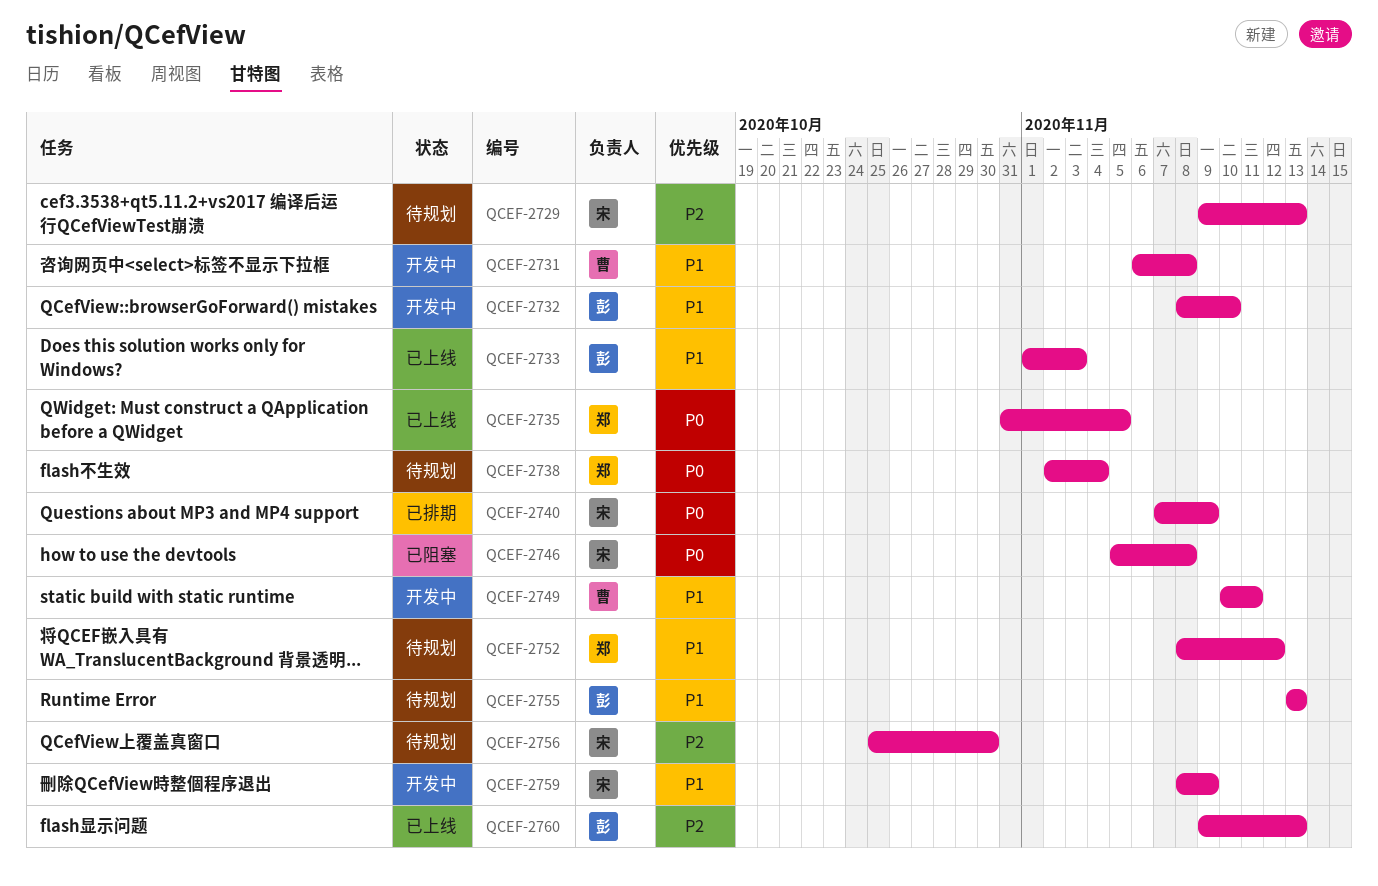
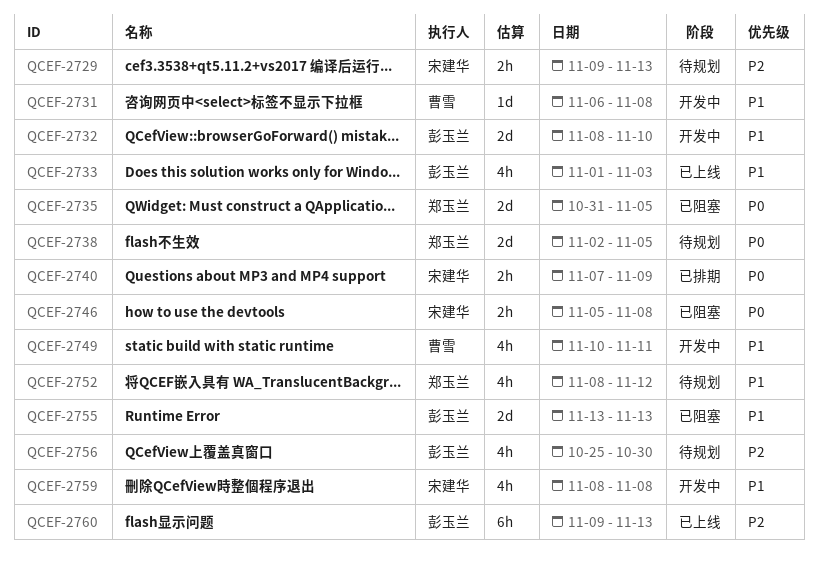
QCEF-2735, status: 已上线 -> 已阻塞
QCEF-2738, due: Nov 4 -> Nov 5
QCEF-2755, status: 待规划 -> 已阻塞
QCEF-2756, owner: 宋建华 -> 彭玉兰
QCEF-2759, due: Nov 9 -> Nov 8

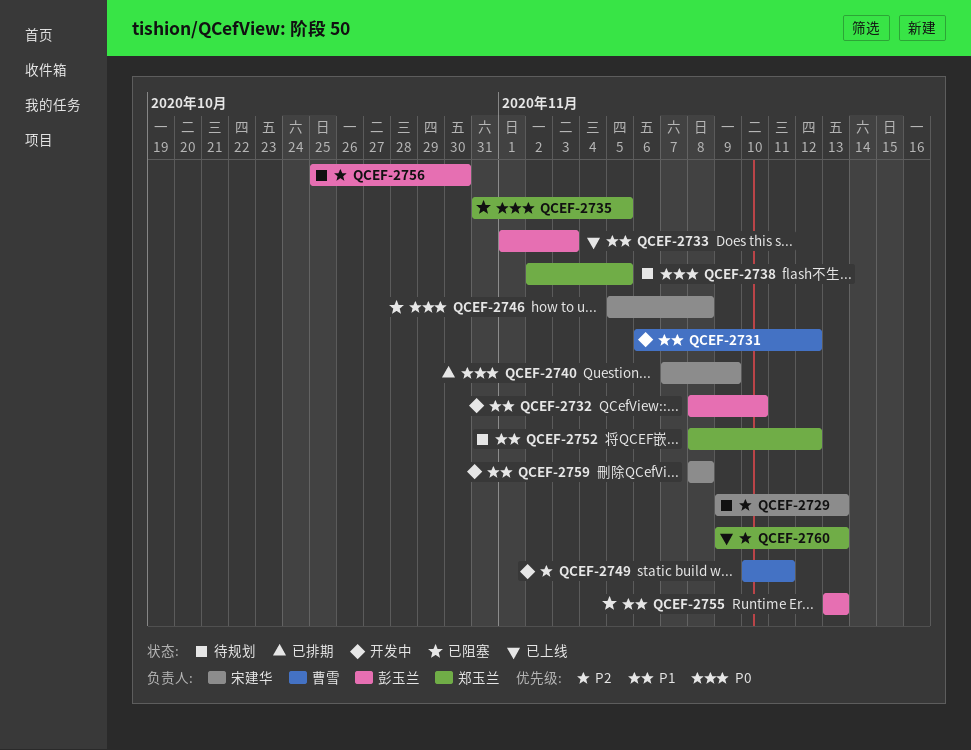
QCEF-2731, due: Nov 8 -> Nov 12
QCEF-2749, priority: P1 -> P2
QCEF-2760, owner: 彭玉兰 -> 郑玉兰

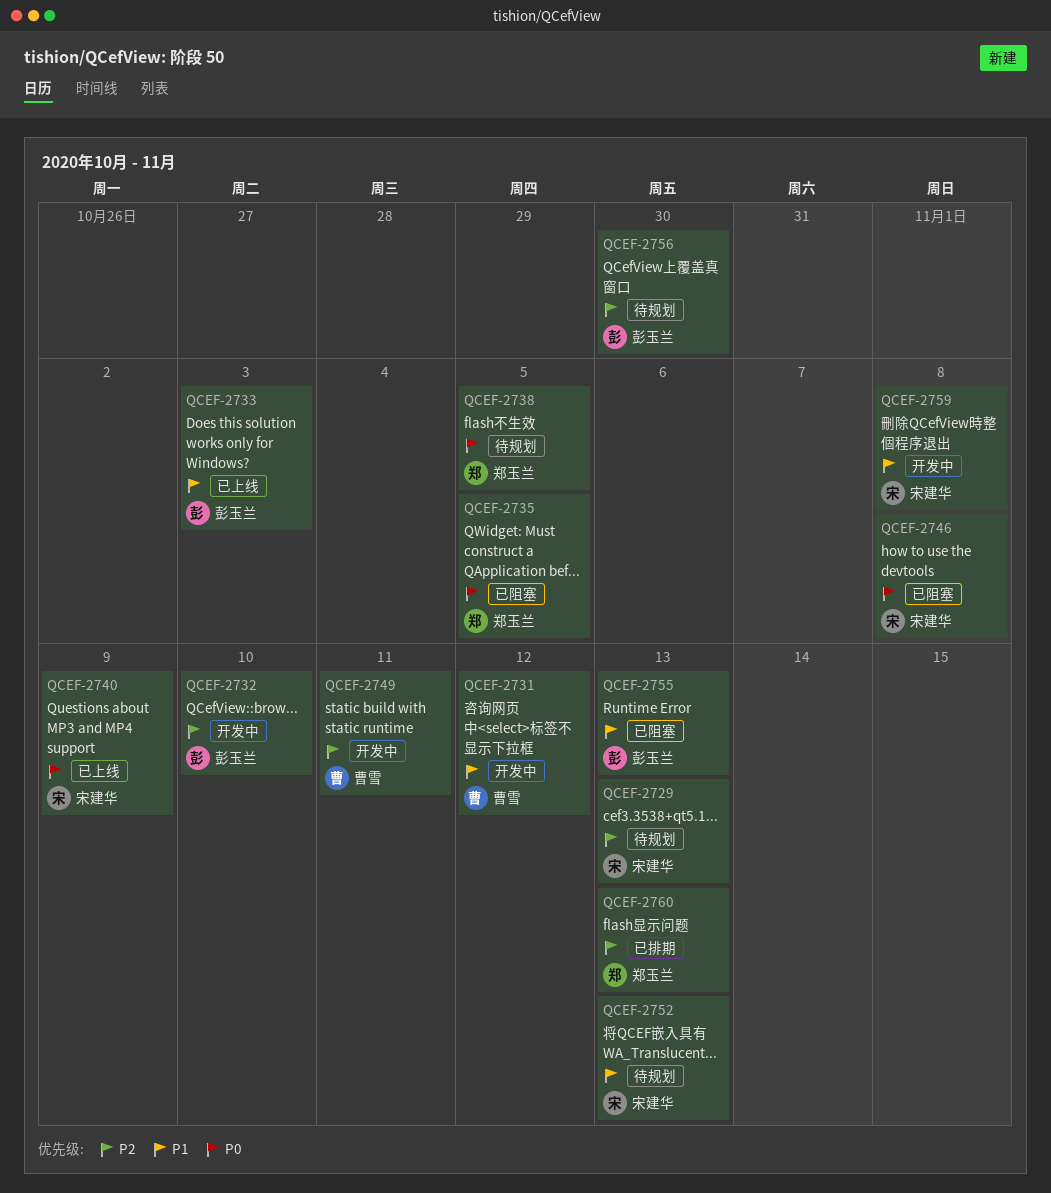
QCEF-2732, priority: P1 -> P2
QCEF-2740, status: 已排期 -> 已上线
QCEF-2752, owner: 郑玉兰 -> 宋建华
QCEF-2752, due: Nov 12 -> Nov 13
QCEF-2760, status: 已上线 -> 已排期

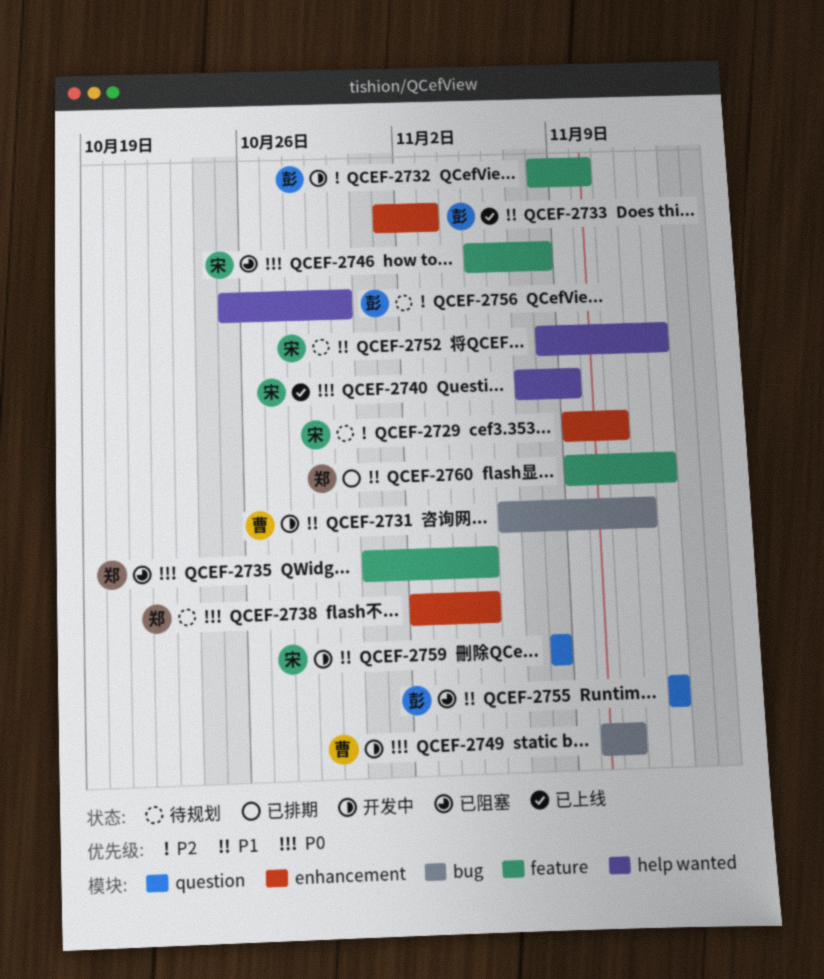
QCEF-2729, due: Nov 13 -> Nov 11
QCEF-2749, priority: P2 -> P0
QCEF-2760, priority: P2 -> P1

